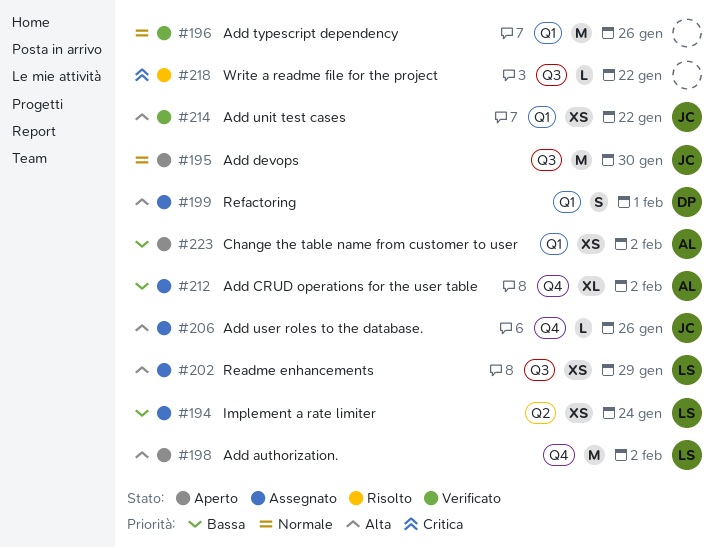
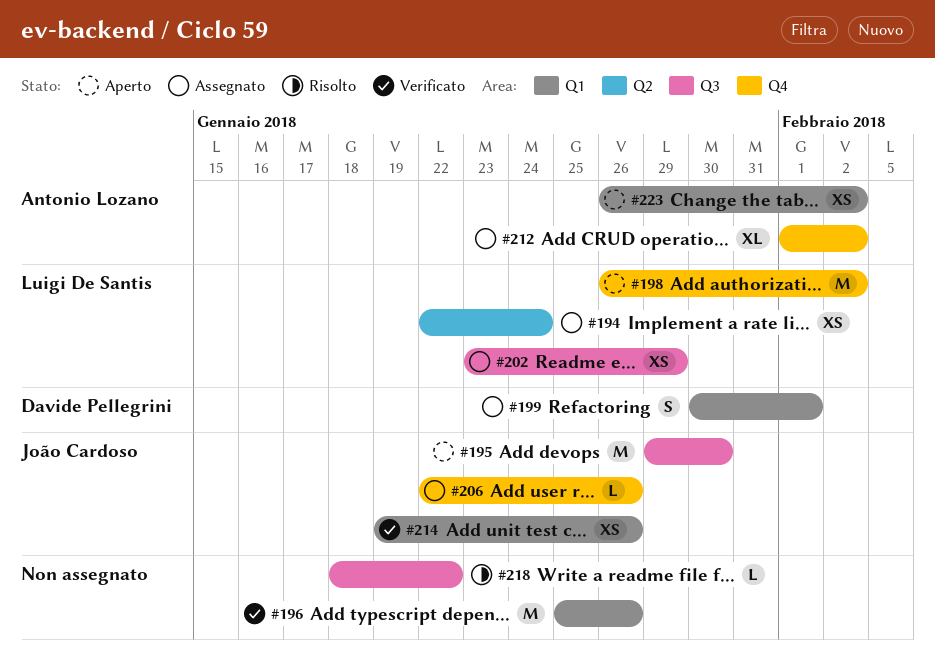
#214, due: Jan 22 -> Jan 26

